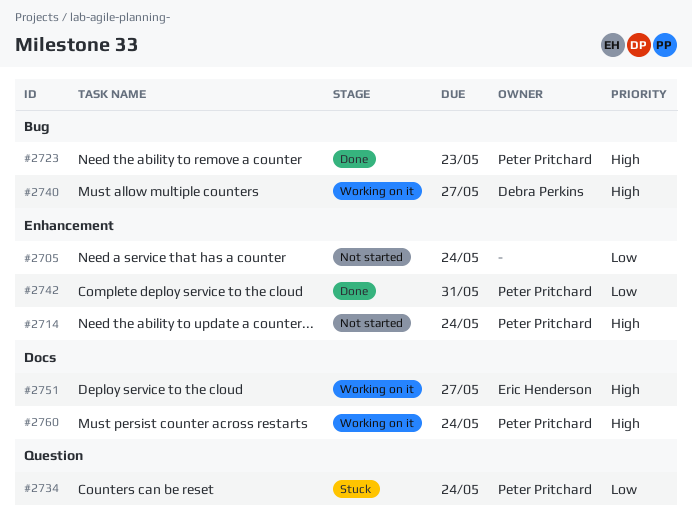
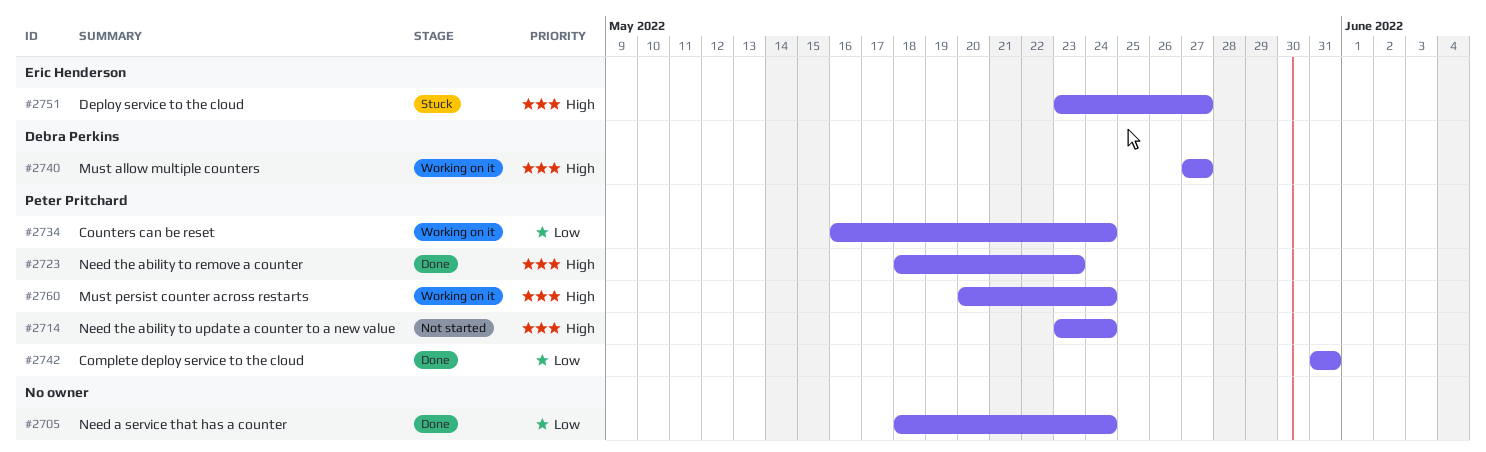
#2705, status: Not started -> Done
#2734, status: Stuck -> Working on it
#2751, status: Working on it -> Stuck

